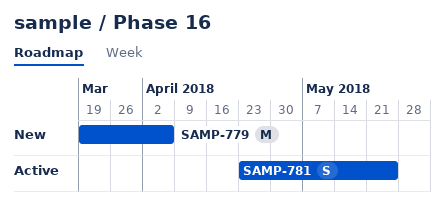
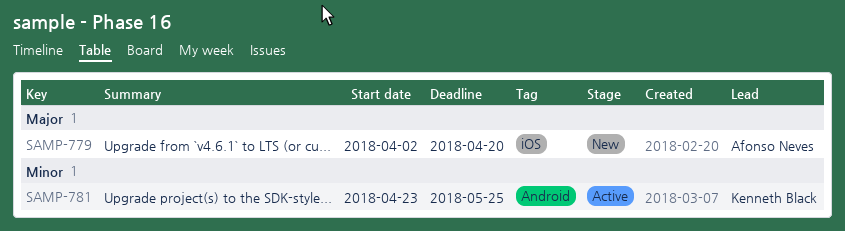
SAMP-779, start: Mar 19 -> Apr 2
SAMP-779, due: Apr 6 -> Apr 20

